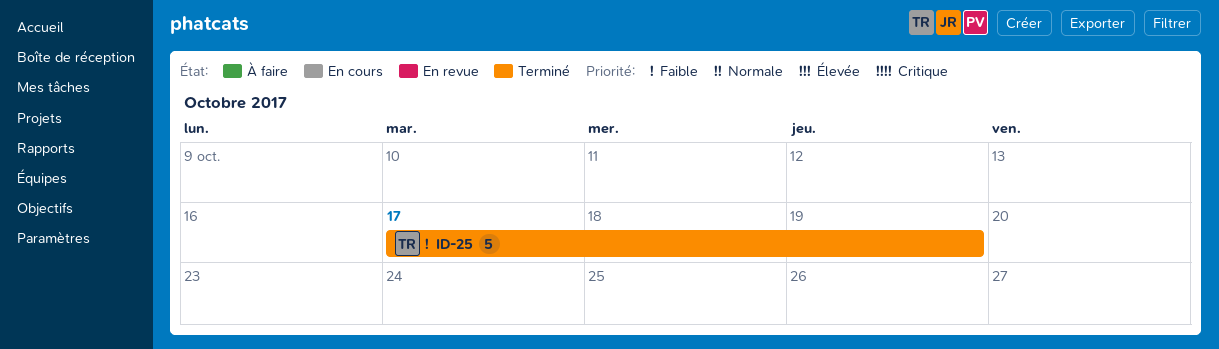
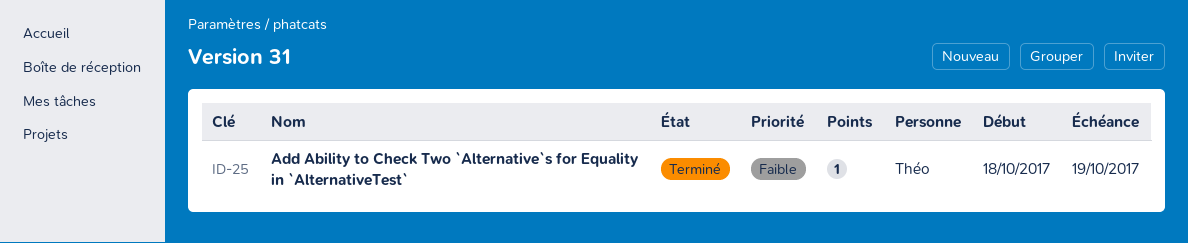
ID-25, estimate: 5 -> 1
ID-25, start: Oct 17 -> Oct 18

